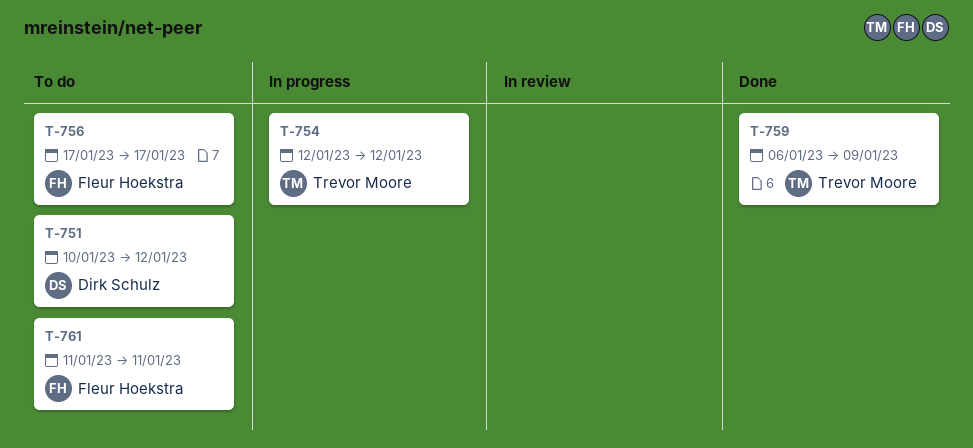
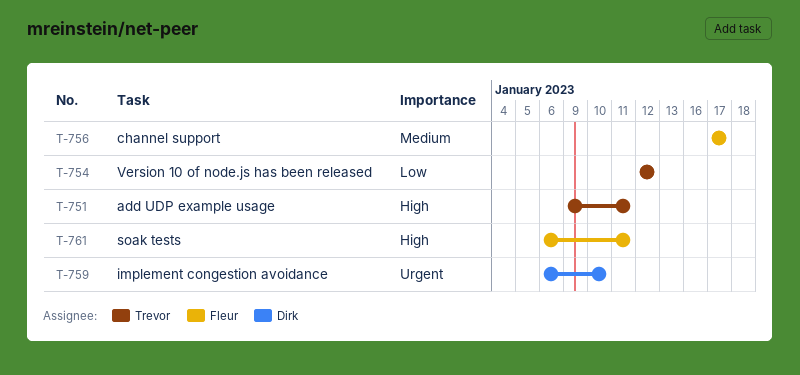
T-751, owner: Dirk Schulz -> Trevor Moore
T-751, start: Jan 10 -> Jan 9
T-751, due: Jan 12 -> Jan 11
T-759, owner: Trevor Moore -> Dirk Schulz
T-759, due: Jan 9 -> Jan 10
T-761, start: Jan 11 -> Jan 6

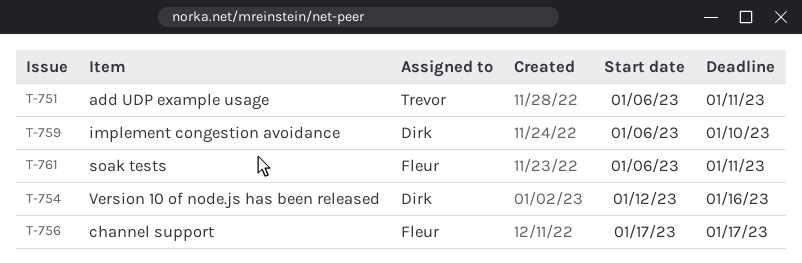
T-751, start: Jan 9 -> Jan 6
T-754, owner: Trevor -> Dirk
T-754, due: Jan 12 -> Jan 16

